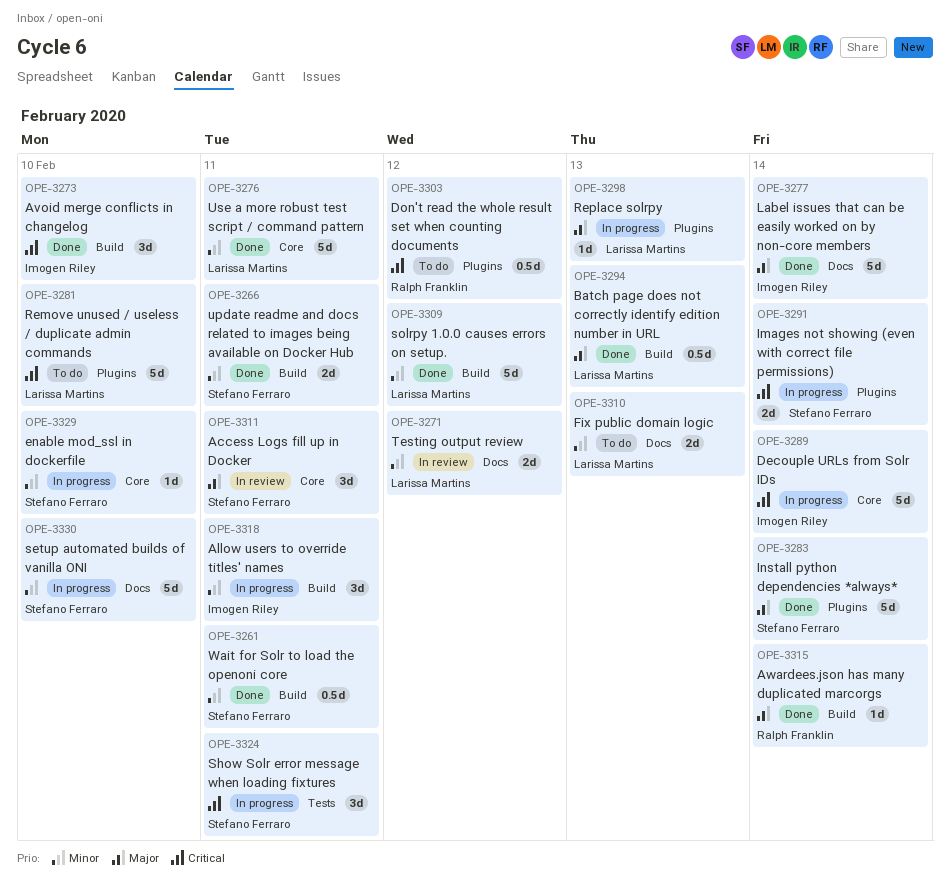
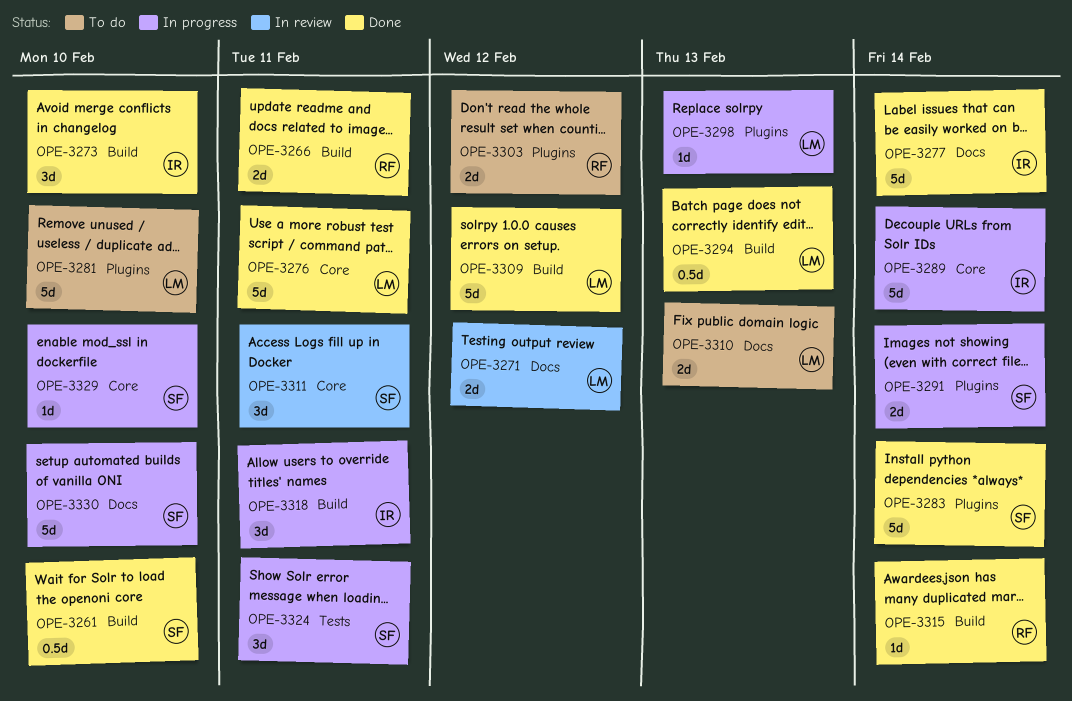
OPE-3261, due: Feb 11 -> Feb 10
OPE-3266, owner: Stefano Ferraro -> Ralph Franklin
OPE-3303, estimate: 0.5d -> 2d

